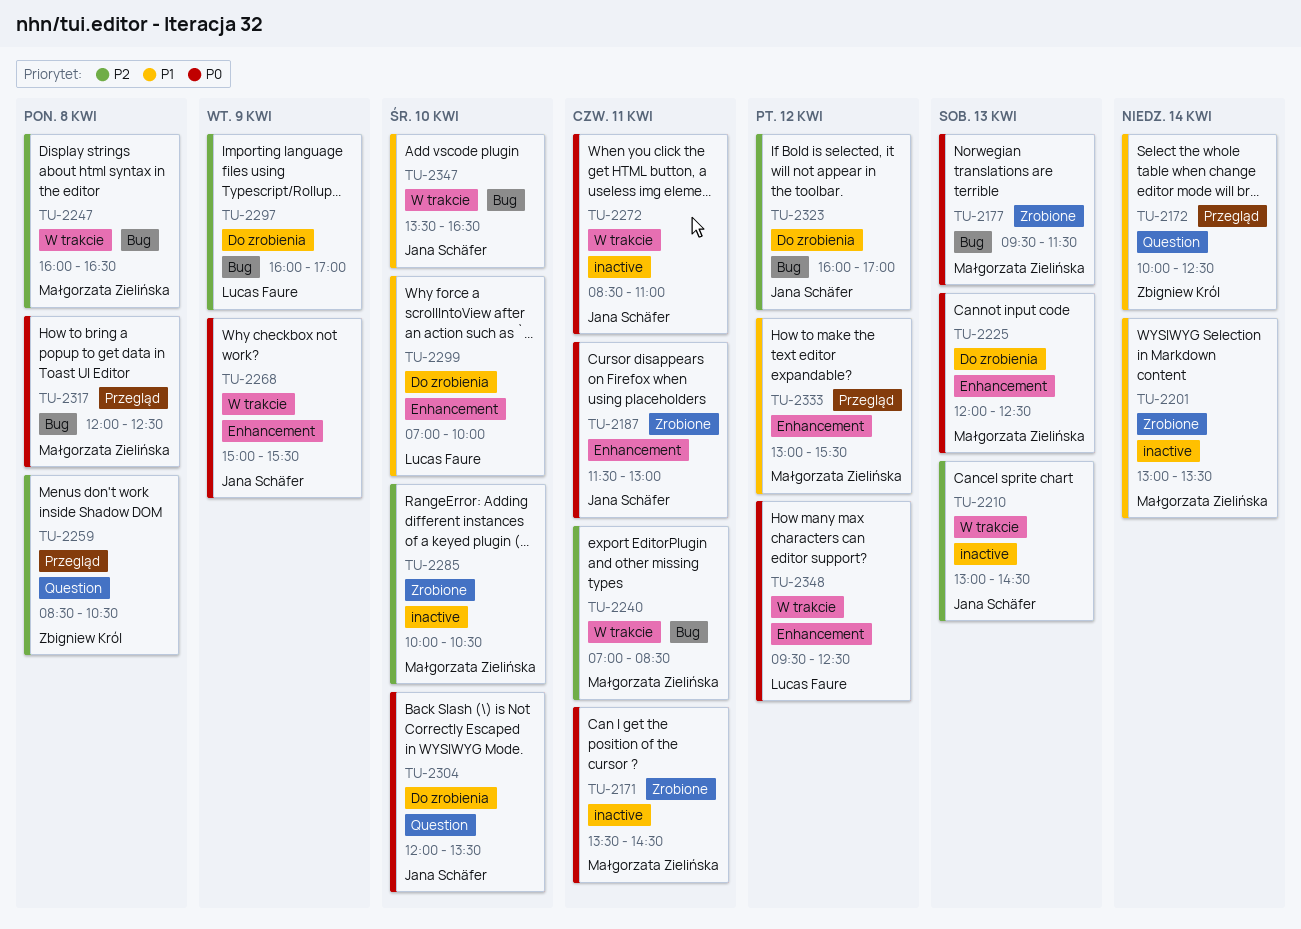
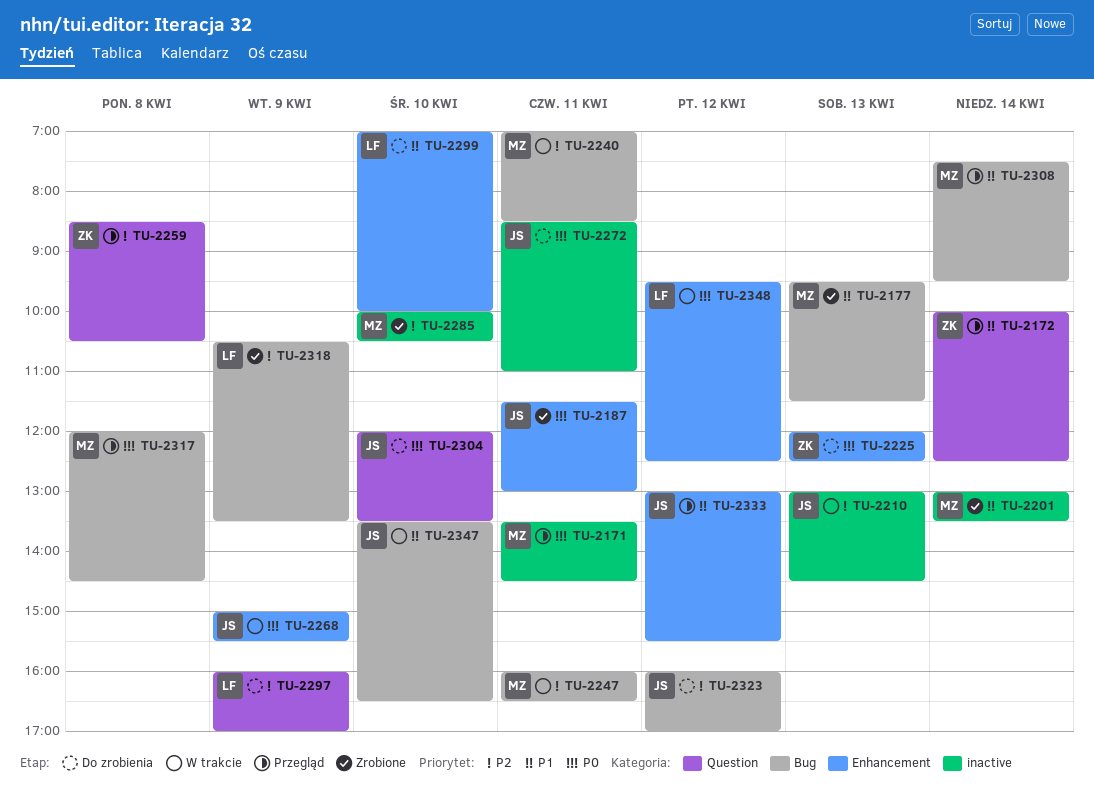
TU-2171, status: Zrobione -> Przegląd
TU-2177, priority: P0 -> P1
TU-2225, owner: Małgorzata Zielińska -> Zbigniew Król
TU-2247, day: Apr 8 -> Apr 11
TU-2272, status: W trakcie -> Do zrobienia
TU-2297, label: Bug -> Question
TU-2308: none -> present
TU-2317, ends: 12:30 -> 14:30
TU-2318: none -> present
TU-2333, owner: Małgorzata Zielińska -> Jana Schäfer

